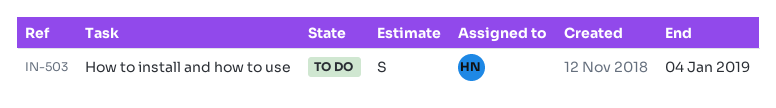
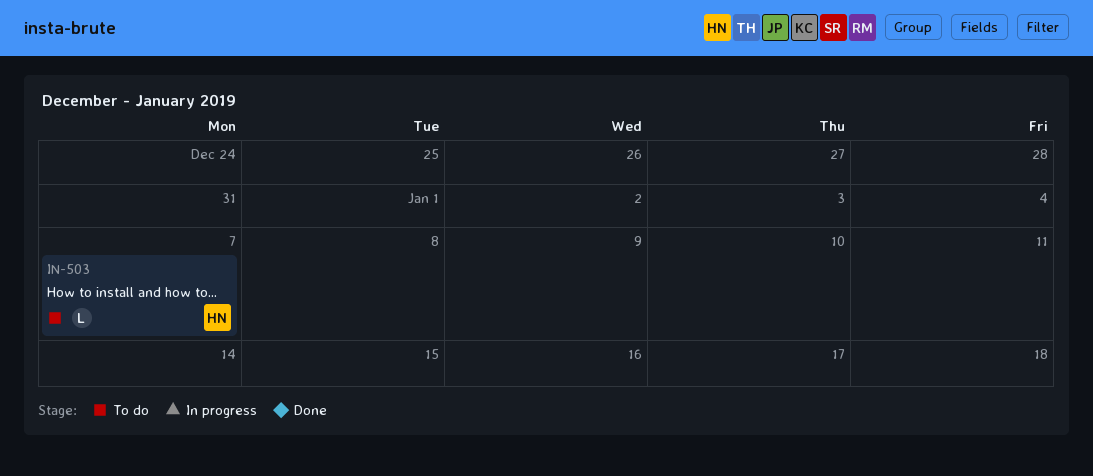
IN-503, estimate: S -> L
IN-503, due: Jan 4 -> Jan 7

